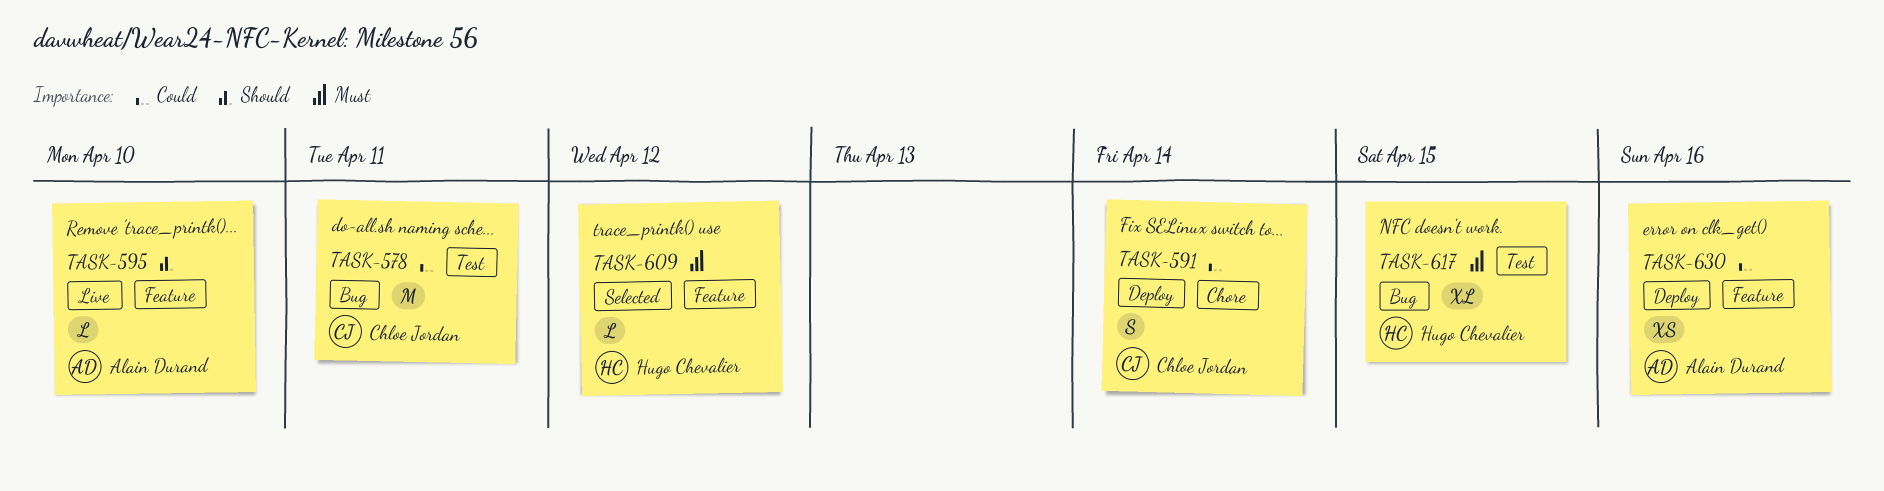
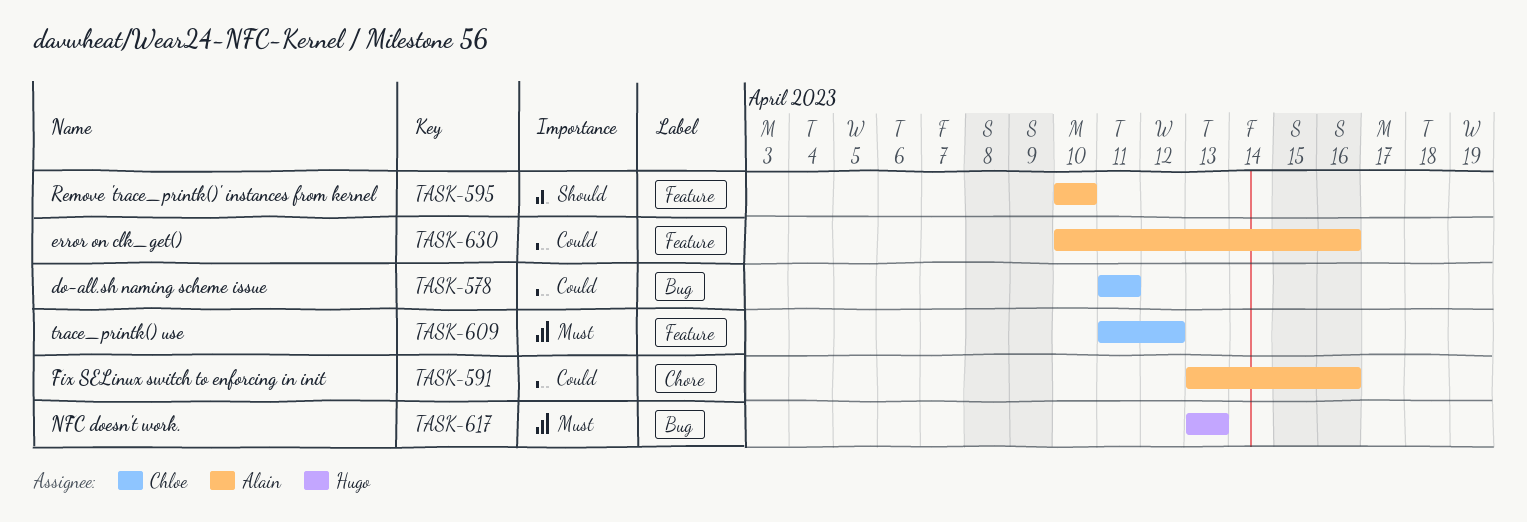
TASK-591, owner: Chloe Jordan -> Alain Durand
TASK-591, due: Apr 14 -> Apr 16
TASK-609, owner: Hugo Chevalier -> Chloe Jordan
TASK-617, due: Apr 15 -> Apr 13

